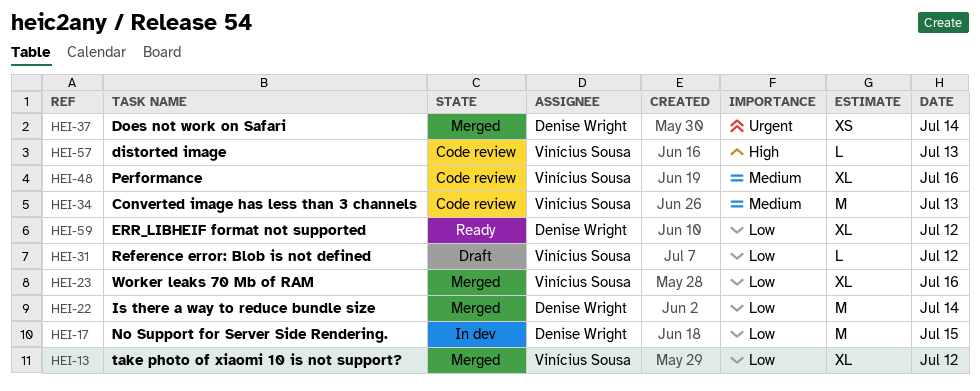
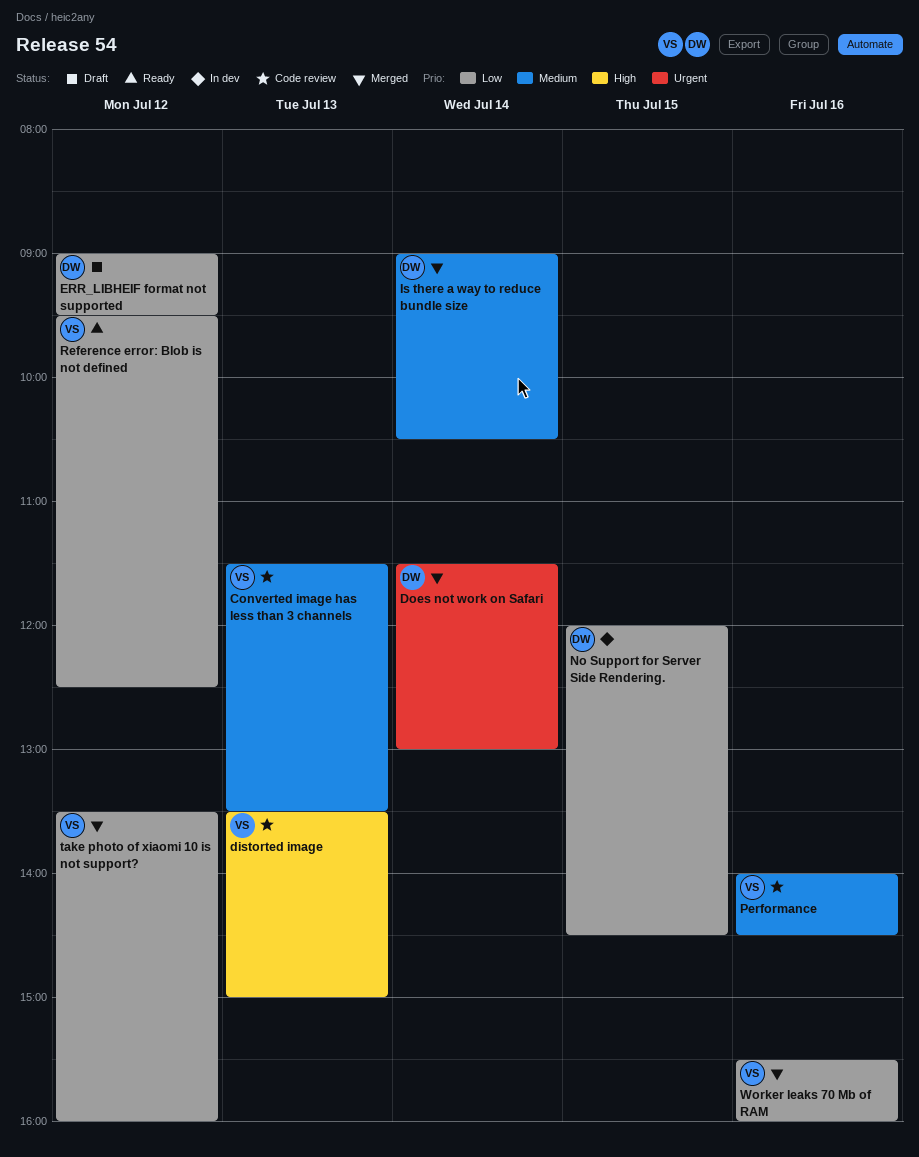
ERR_LIBHEIF format not supported, status: Ready -> Draft
Is there a way to reduce bundle size, priority: Low -> Medium
Reference error: Blob is not defined, status: Draft -> Ready

